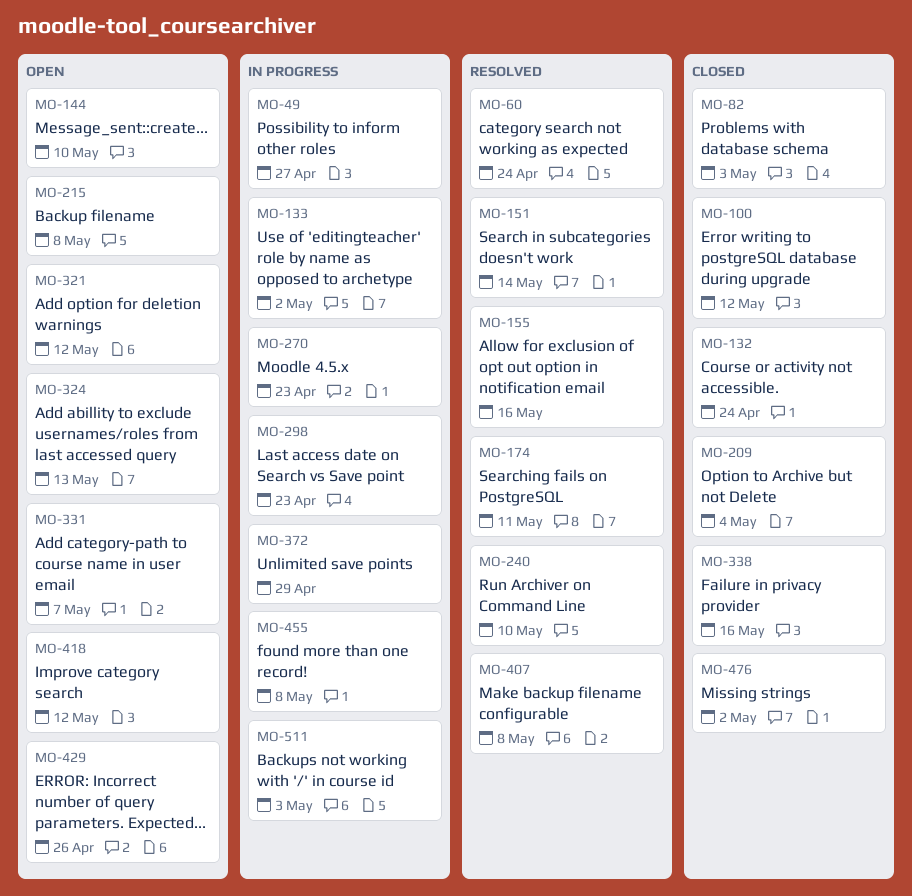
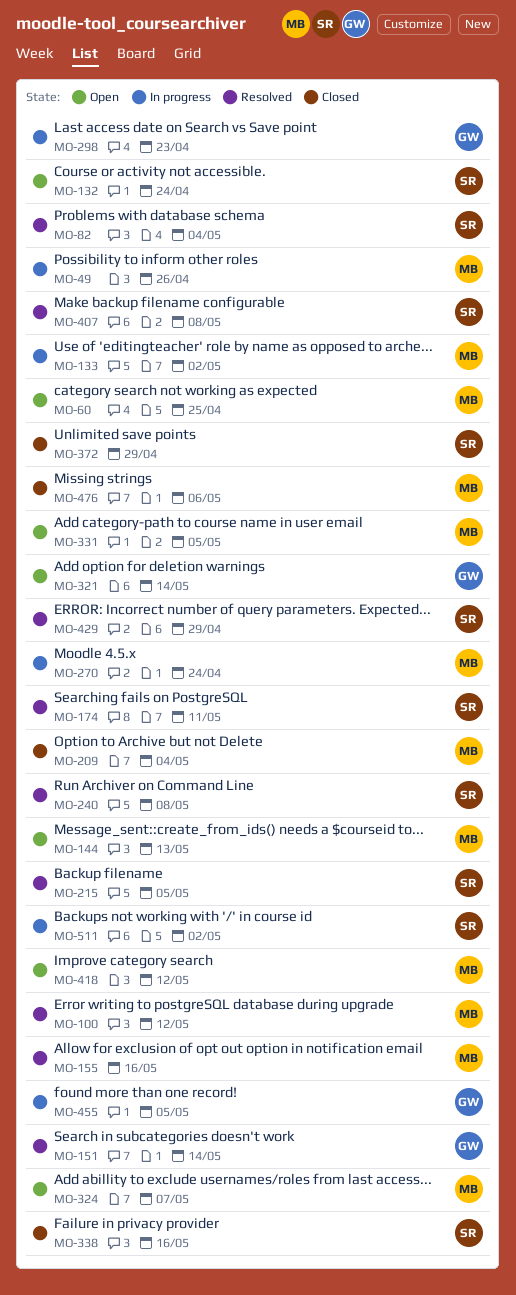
MO-49, due: Apr 27 -> Apr 26
MO-60, status: Resolved -> Open
MO-60, due: Apr 24 -> Apr 25
MO-82, status: Closed -> Resolved
MO-82, due: May 3 -> May 4
MO-100, status: Closed -> Resolved
MO-132, status: Closed -> Open
MO-144, due: May 10 -> May 13
MO-215, status: Open -> Resolved
MO-215, due: May 8 -> May 5
MO-240, due: May 10 -> May 8
MO-270, due: Apr 23 -> Apr 24
MO-321, due: May 12 -> May 14
MO-324, due: May 13 -> May 7
MO-331, due: May 7 -> May 5
MO-372, status: In progress -> Closed
MO-429, status: Open -> Resolved
MO-429, due: Apr 26 -> Apr 29
MO-455, due: May 8 -> May 5
MO-476, due: May 2 -> May 6
MO-511, due: May 3 -> May 2

